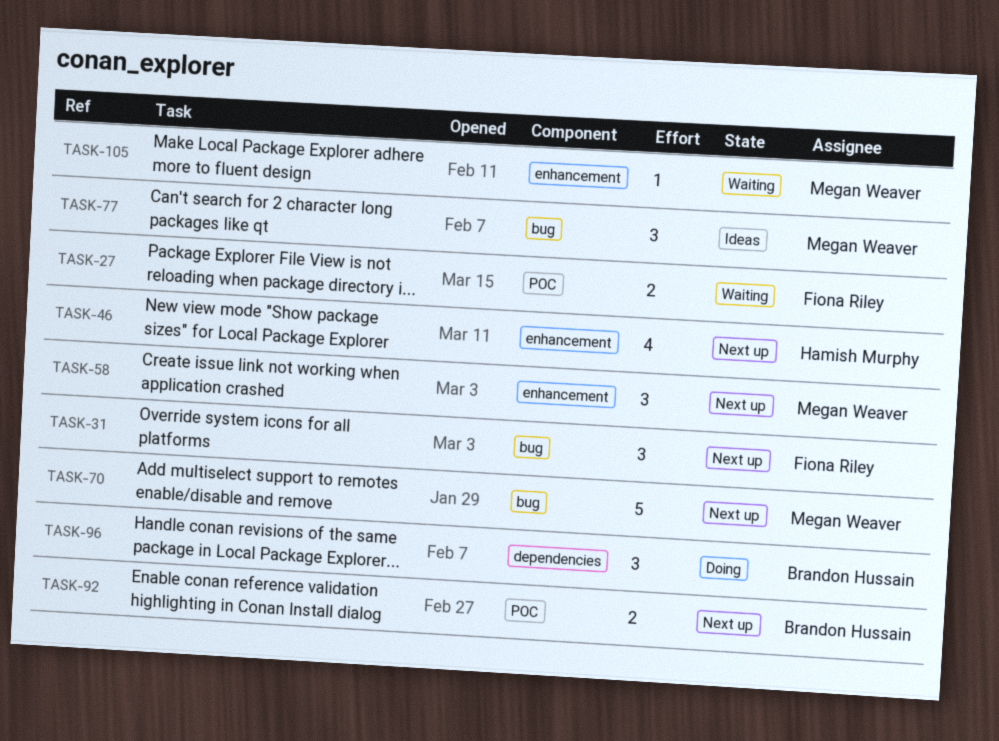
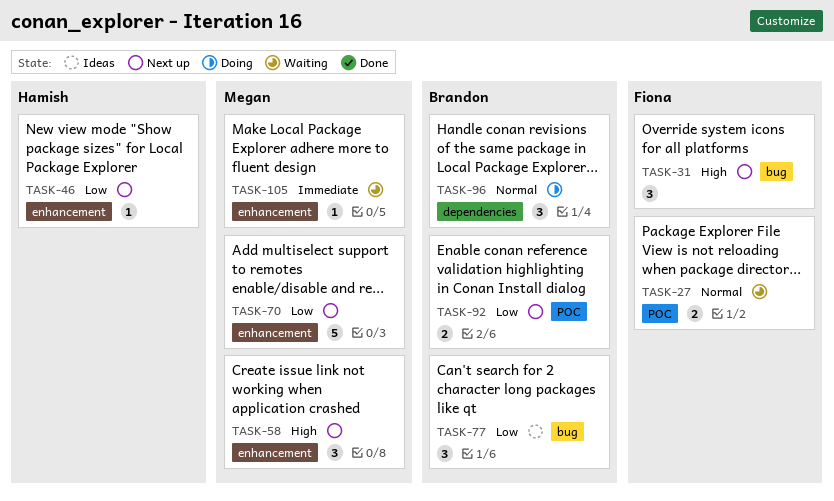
TASK-46, estimate: 4 -> 1
TASK-70, label: bug -> enhancement
TASK-77, owner: Megan Weaver -> Brandon Hussain

